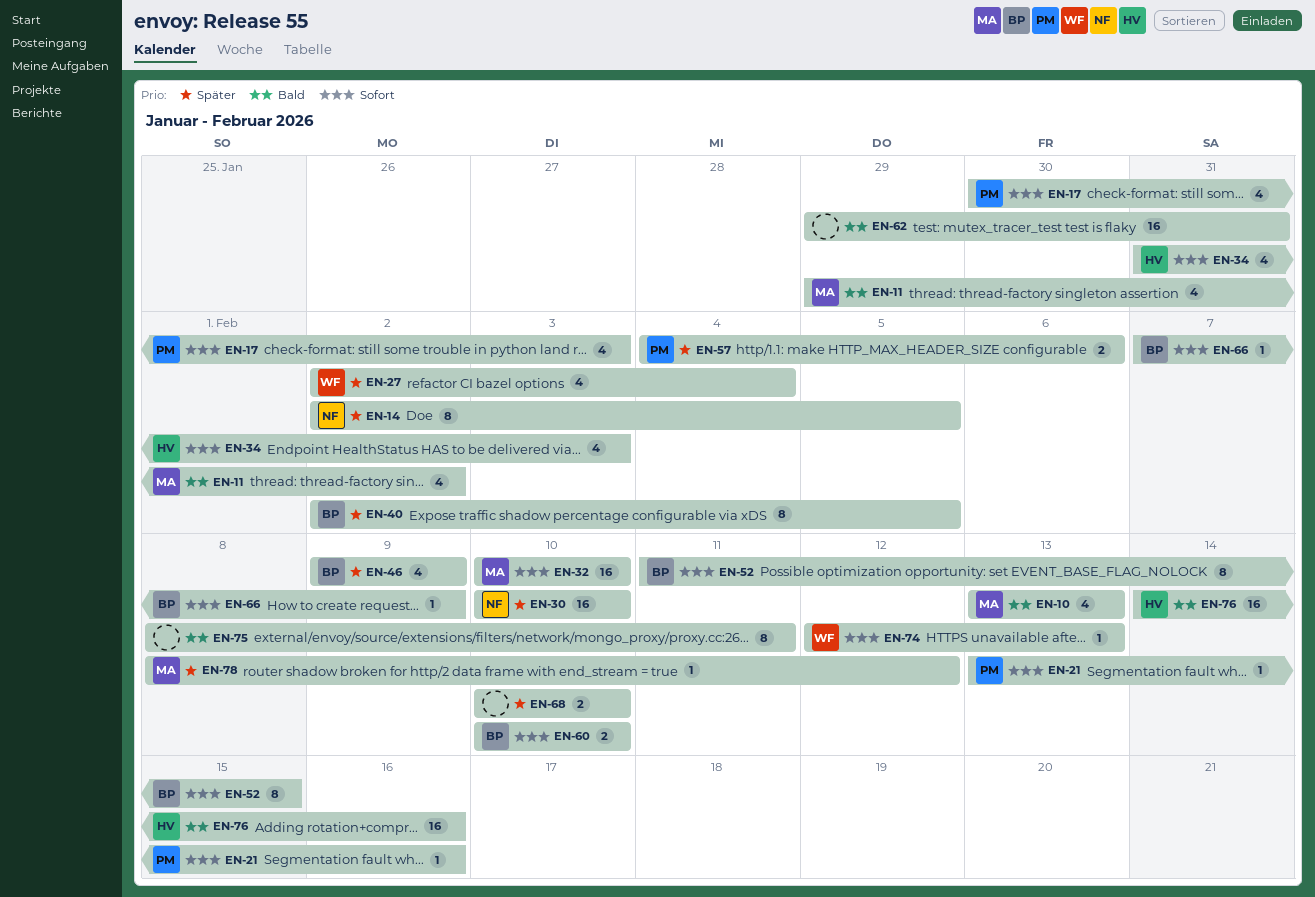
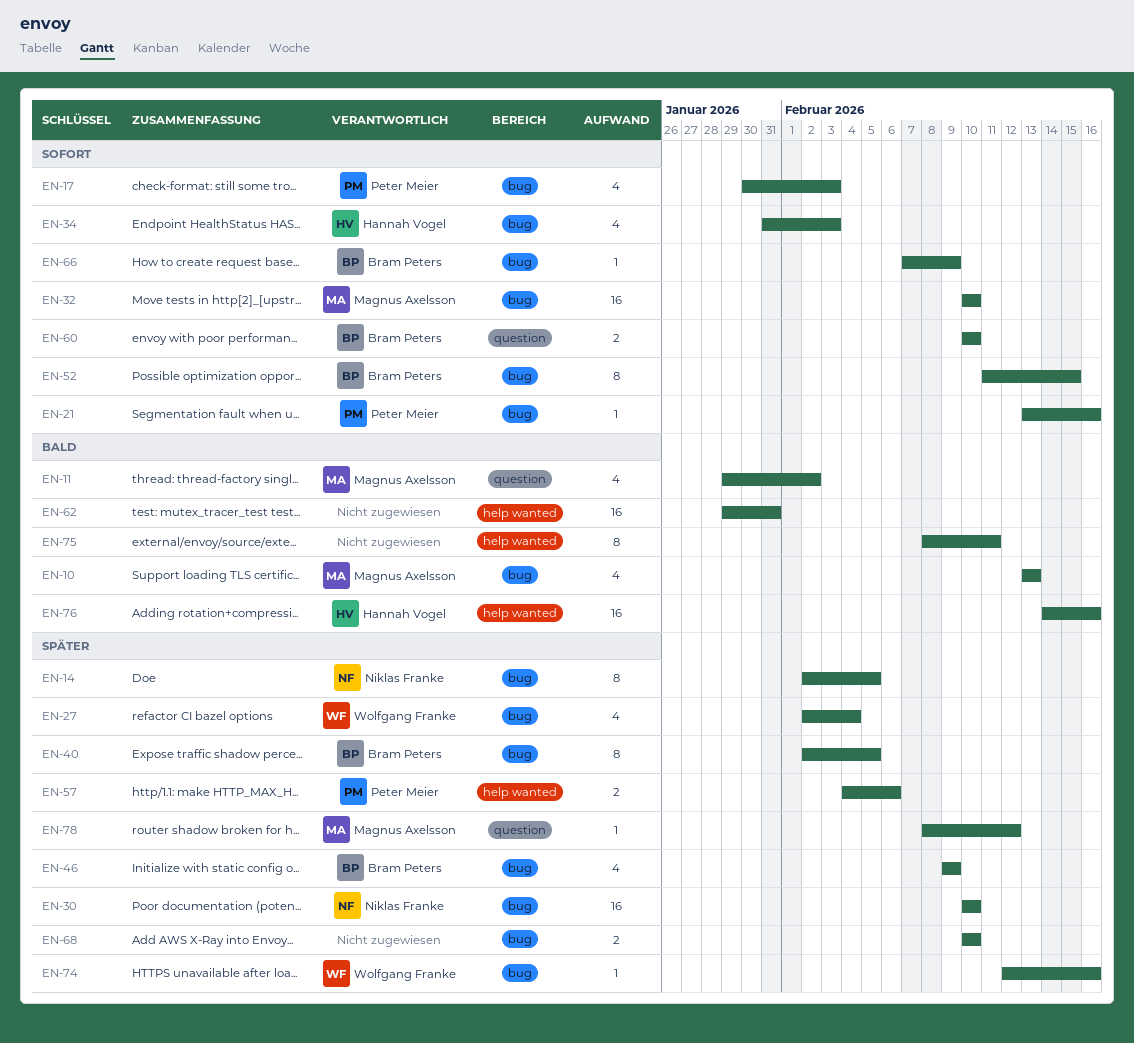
EN-74, priority: Sofort -> Später
EN-74, due: Feb 13 -> Feb 16

